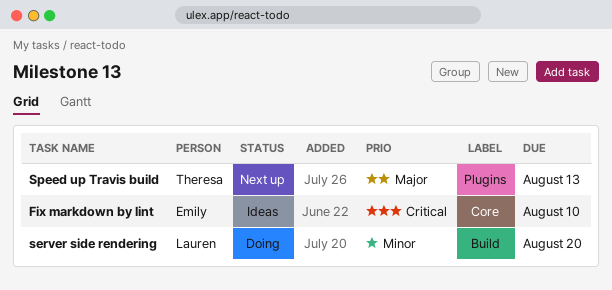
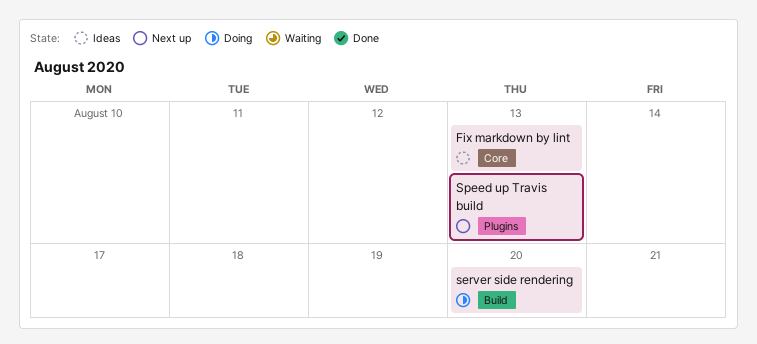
Fix markdown by lint, due: Aug 10 -> Aug 13

